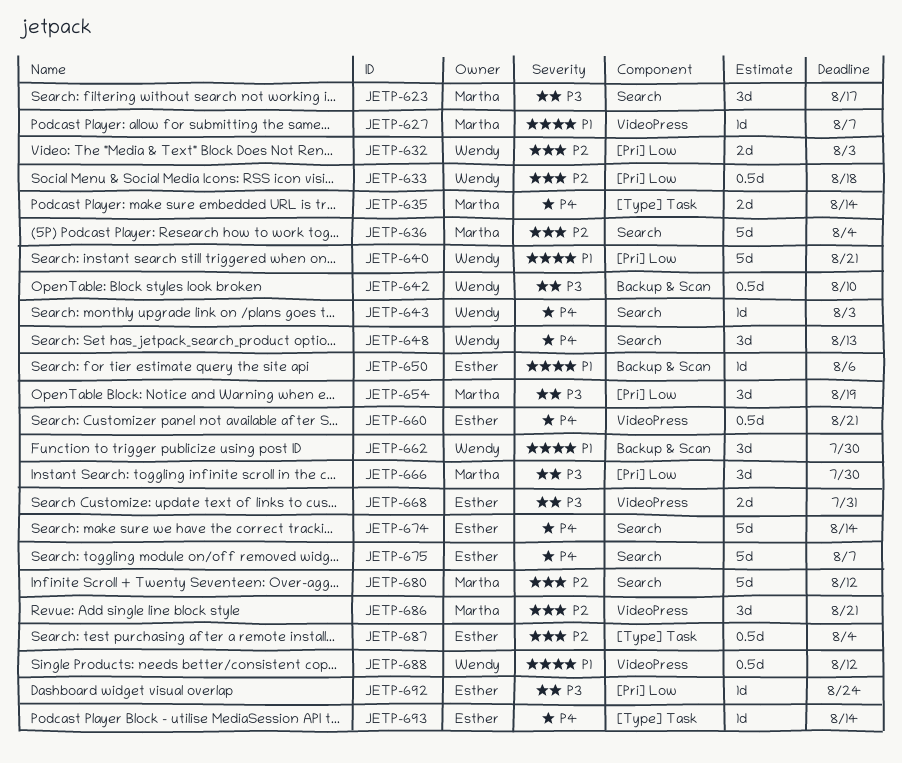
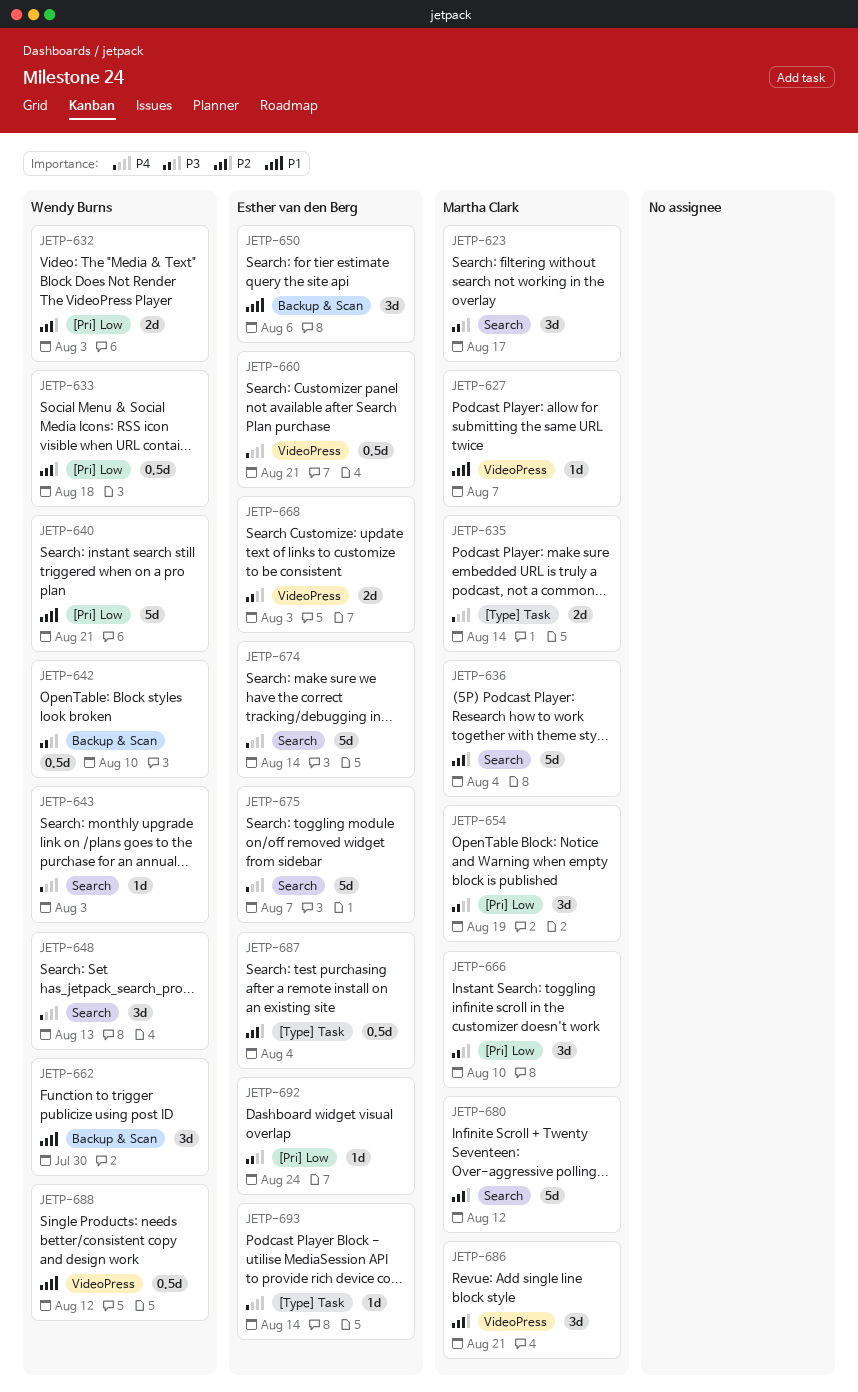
JETP-650, estimate: 1d -> 3d
JETP-666, due: Jul 30 -> Aug 10
JETP-668, due: Jul 31 -> Aug 3

